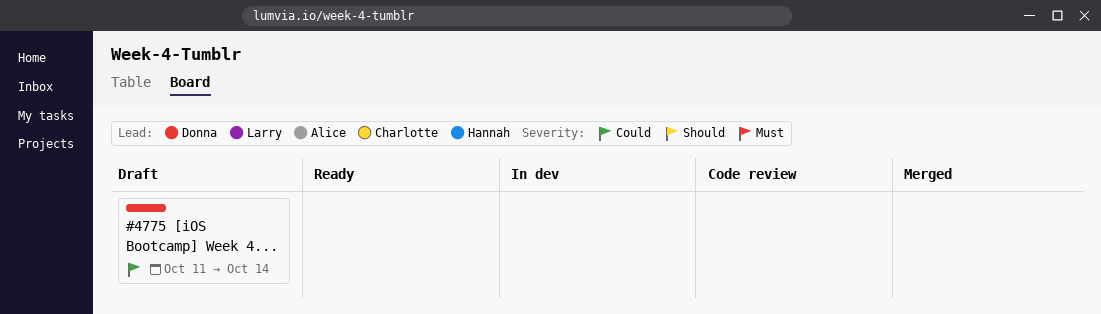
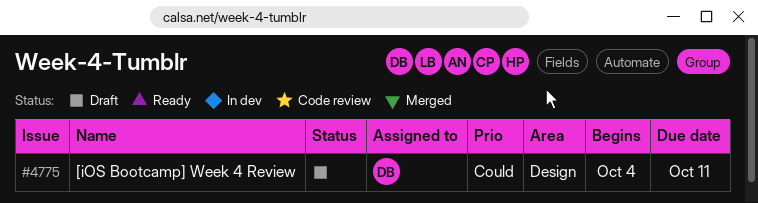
#4775, start: Oct 11 -> Oct 4
#4775, due: Oct 14 -> Oct 11

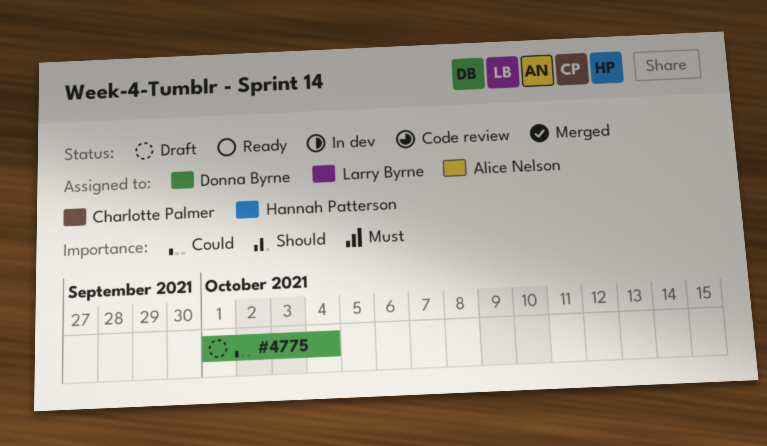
#4775, start: Oct 4 -> Oct 1
#4775, due: Oct 11 -> Oct 4

